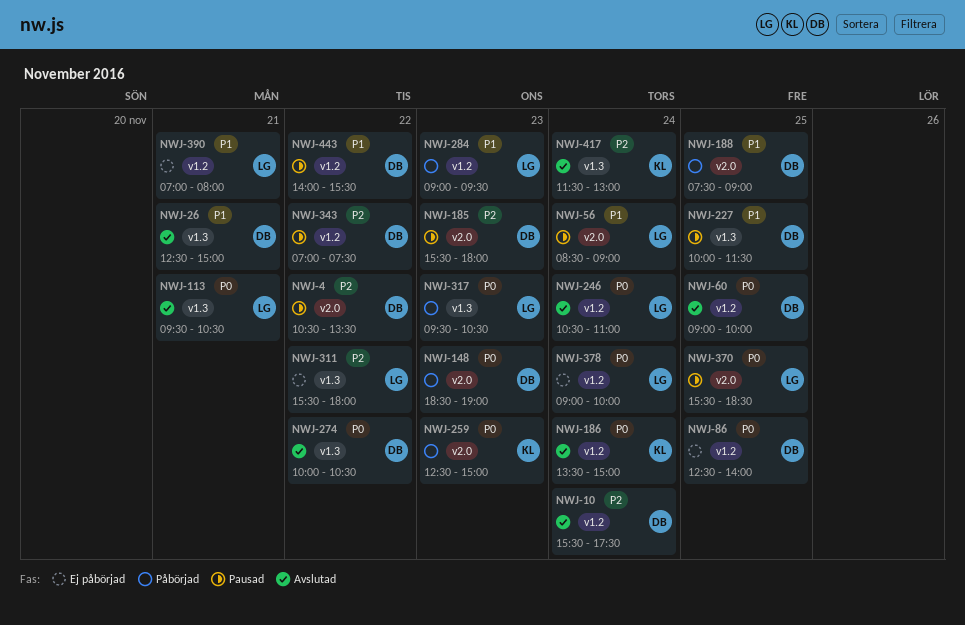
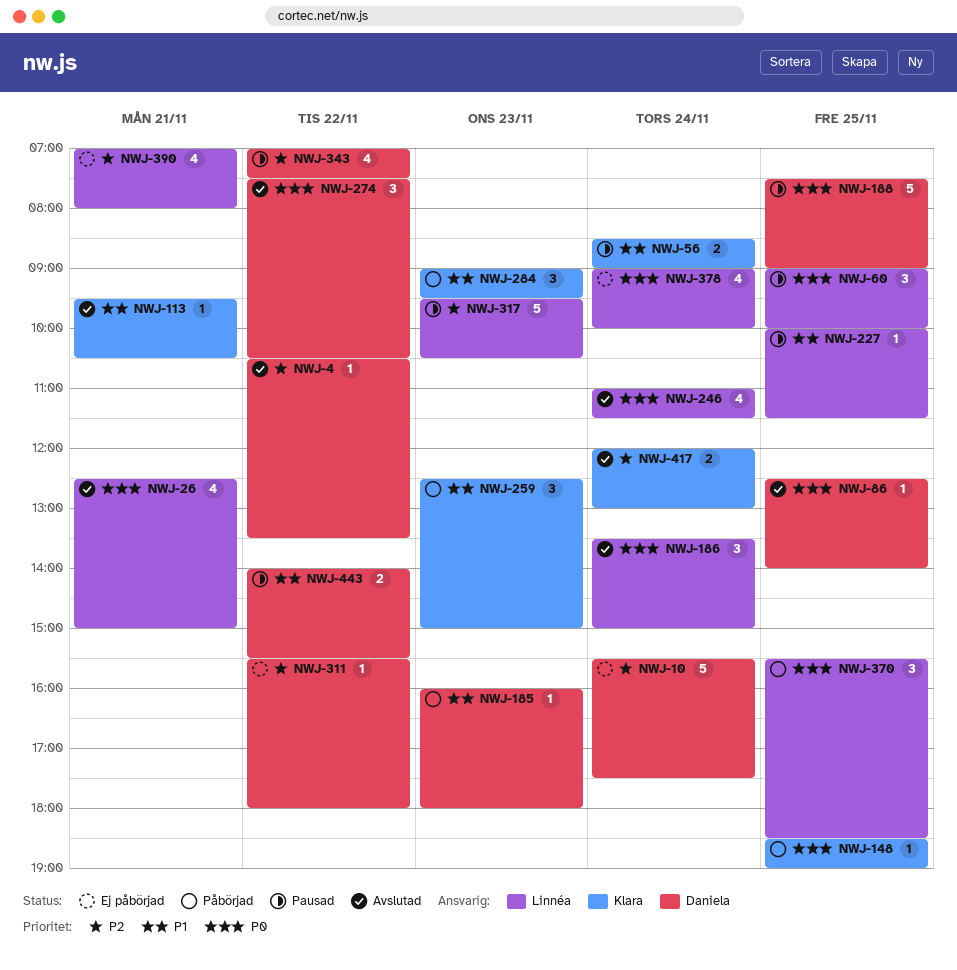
NWJ-4, status: Pausad -> Avslutad
NWJ-10, status: Avslutad -> Ej påbörjad
NWJ-26, owner: Daniela -> Linnéa
NWJ-26, priority: P1 -> P0
NWJ-56, owner: Linnéa -> Klara
NWJ-60, status: Avslutad -> Pausad
NWJ-60, owner: Daniela -> Linnéa
NWJ-86, status: Ej påbörjad -> Avslutad
NWJ-113, owner: Linnéa -> Klara
NWJ-113, priority: P0 -> P1
NWJ-148, owner: Daniela -> Klara
NWJ-148, day: Nov 23 -> Nov 25
NWJ-185, status: Pausad -> Påbörjad
NWJ-185, priority: P2 -> P1
NWJ-185, begins: 15:30 -> 16:00
NWJ-186, owner: Klara -> Linnéa
NWJ-188, status: Påbörjad -> Pausad
NWJ-188, priority: P1 -> P0
NWJ-227, owner: Daniela -> Linnéa
NWJ-246, begins: 10:30 -> 11:00
NWJ-246, ends: 11:00 -> 11:30
NWJ-259, priority: P0 -> P1
NWJ-274, begins: 10:00 -> 07:30
NWJ-284, owner: Linnéa -> Klara
NWJ-311, owner: Linnéa -> Daniela
NWJ-317, status: Påbörjad -> Pausad
NWJ-317, priority: P0 -> P2
NWJ-370, status: Pausad -> Påbörjad
NWJ-390, priority: P1 -> P2
NWJ-417, begins: 11:30 -> 12:00

